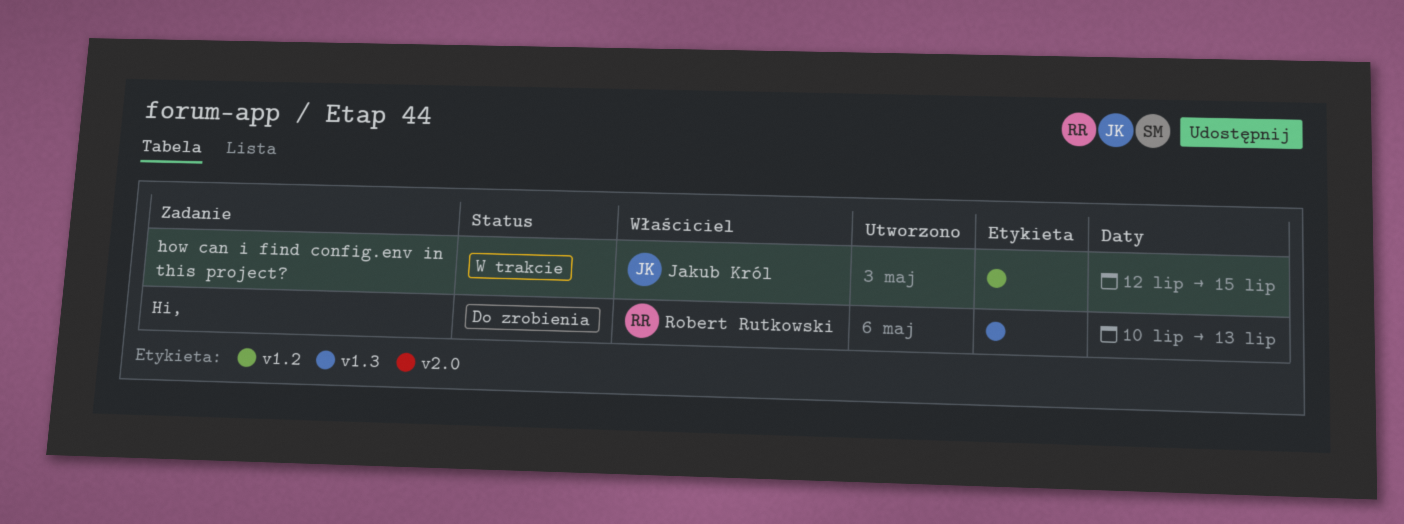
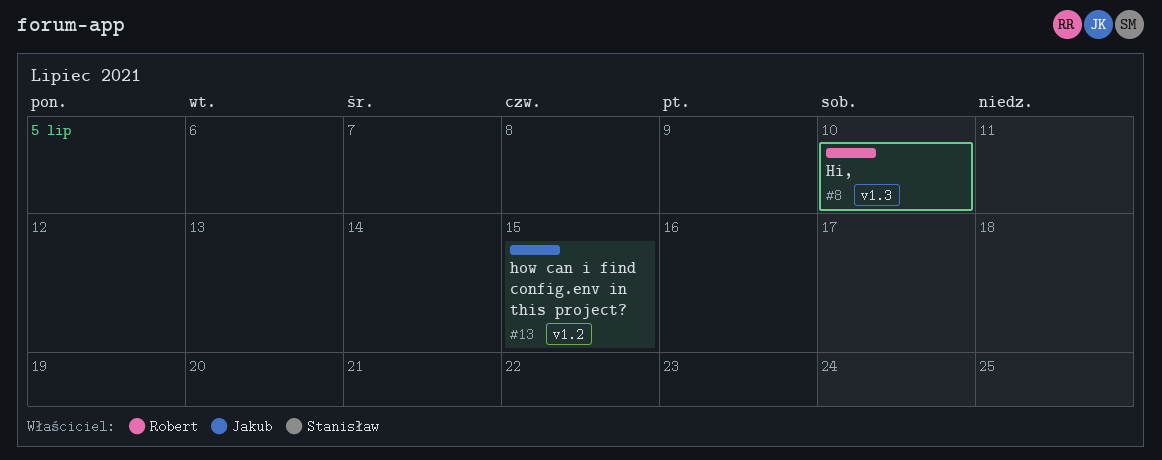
Hi,, due: Jul 13 -> Jul 10

